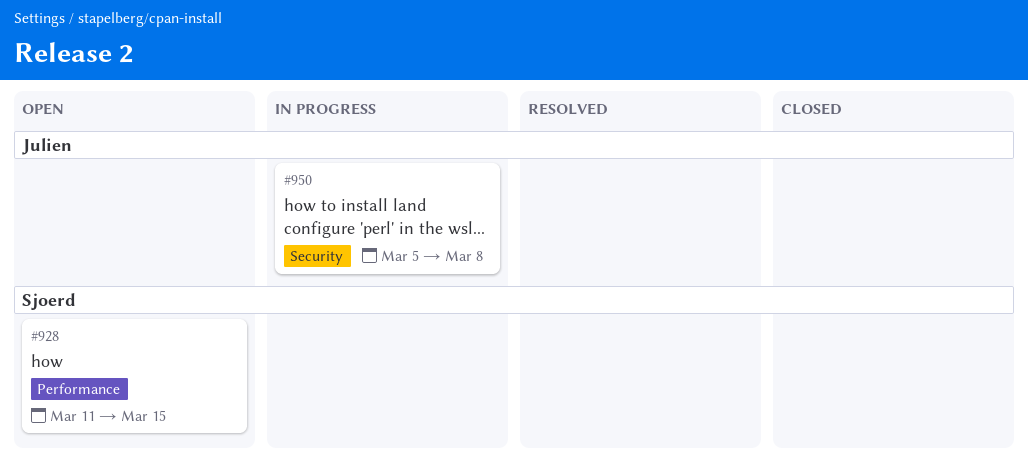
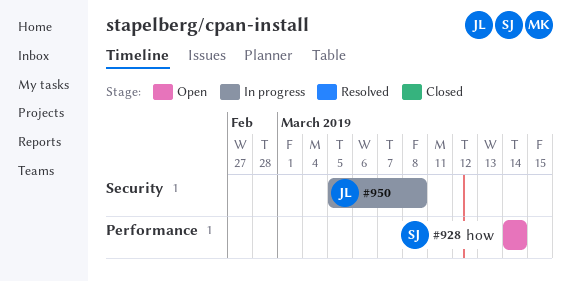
#928, start: Mar 11 -> Mar 14
#928, due: Mar 15 -> Mar 14

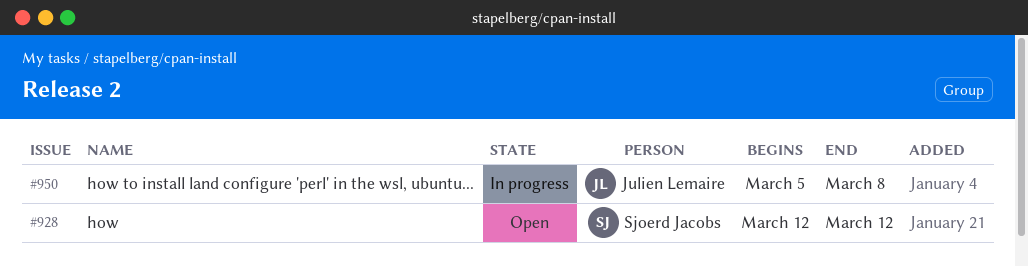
#928, start: Mar 14 -> Mar 12
#928, due: Mar 14 -> Mar 12

